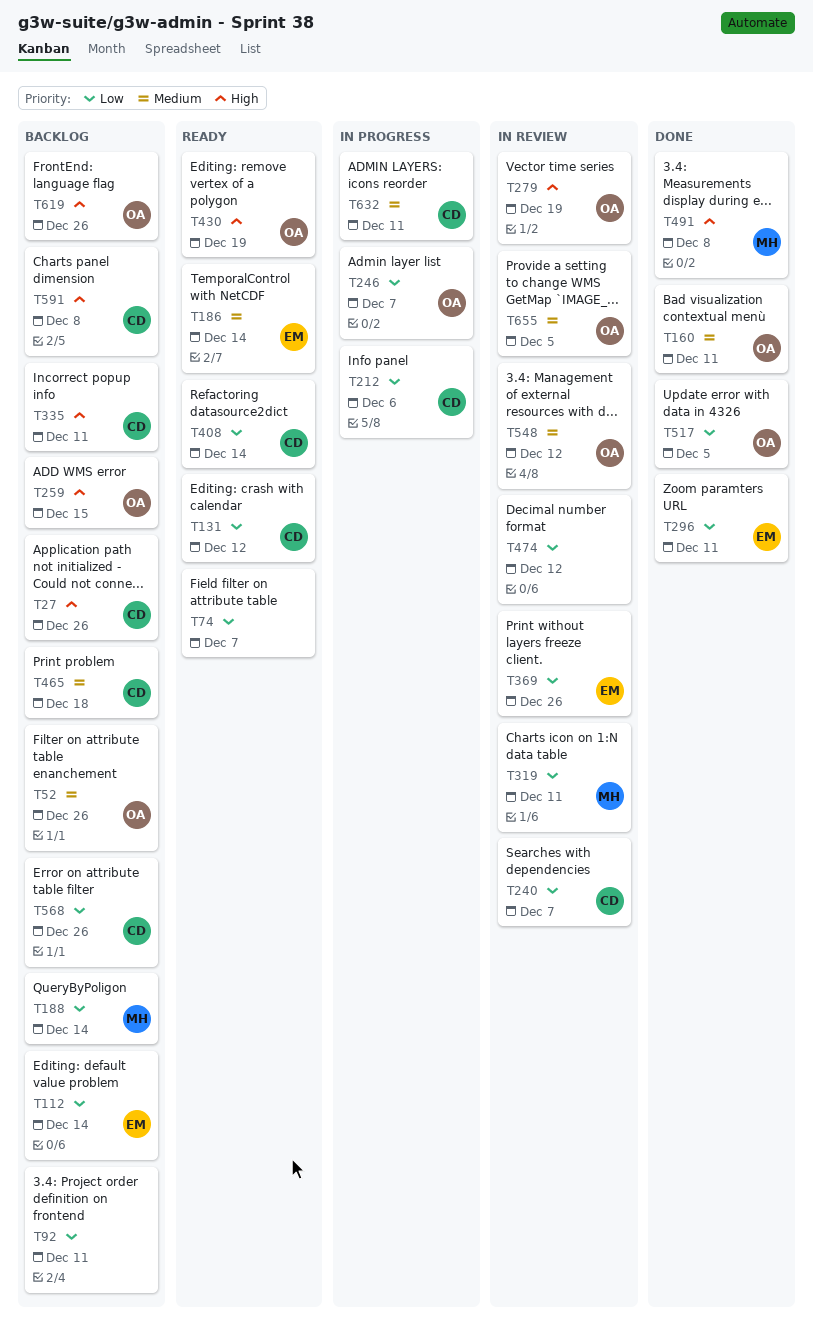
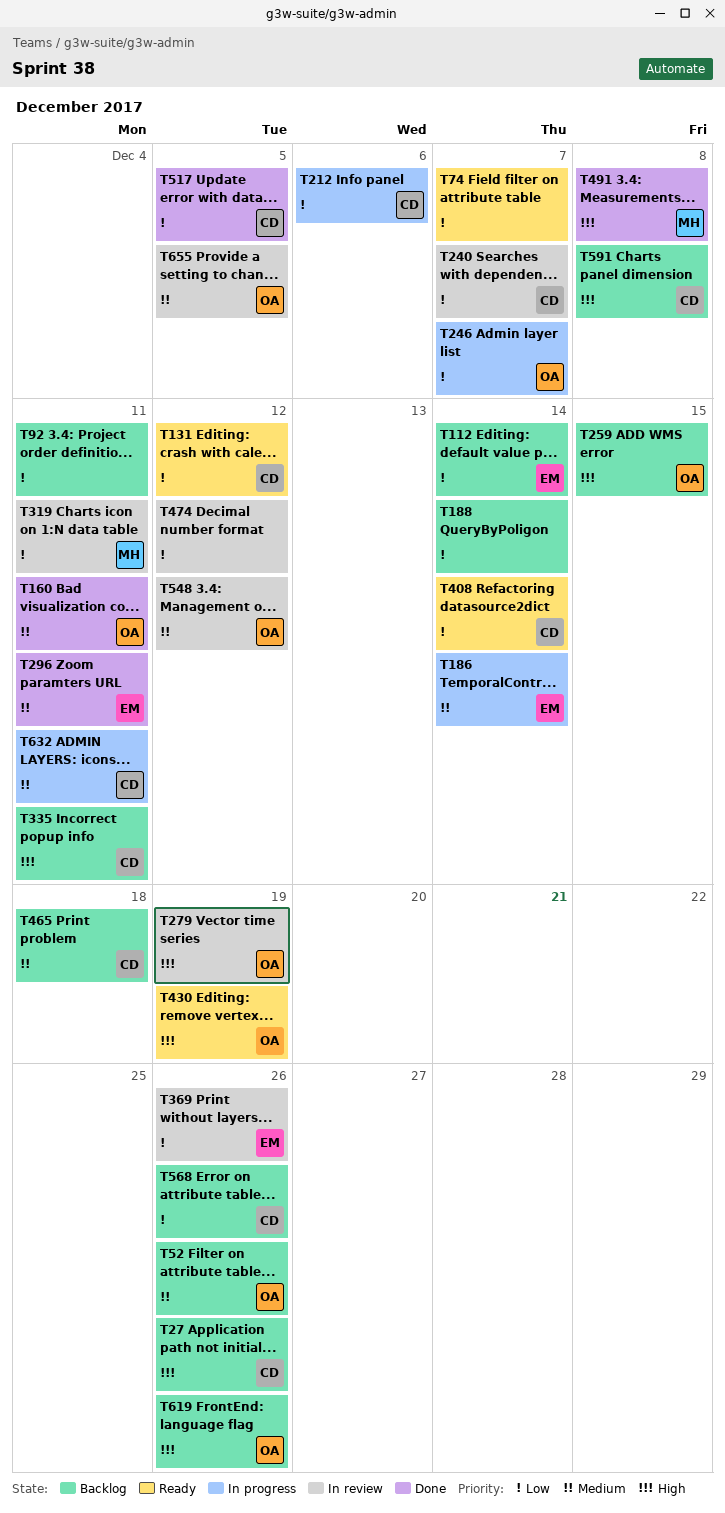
T186, status: Ready -> In progress
T188, owner: MH -> none
T296, priority: Low -> Medium
T517, owner: OA -> CD

